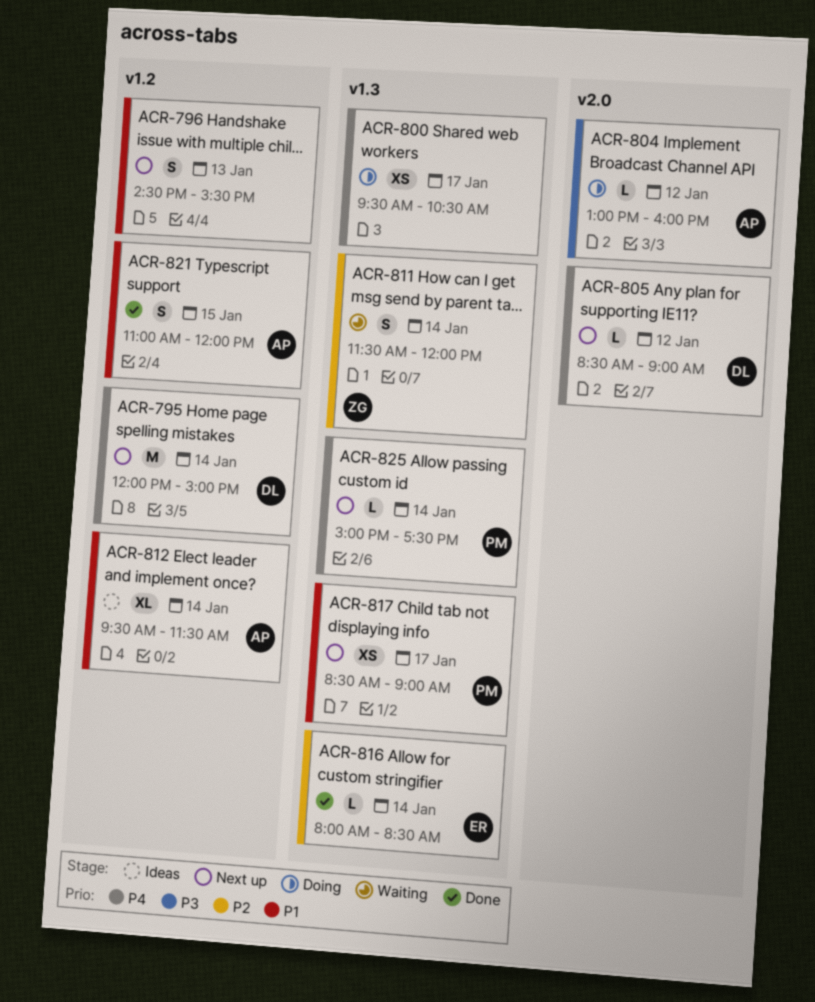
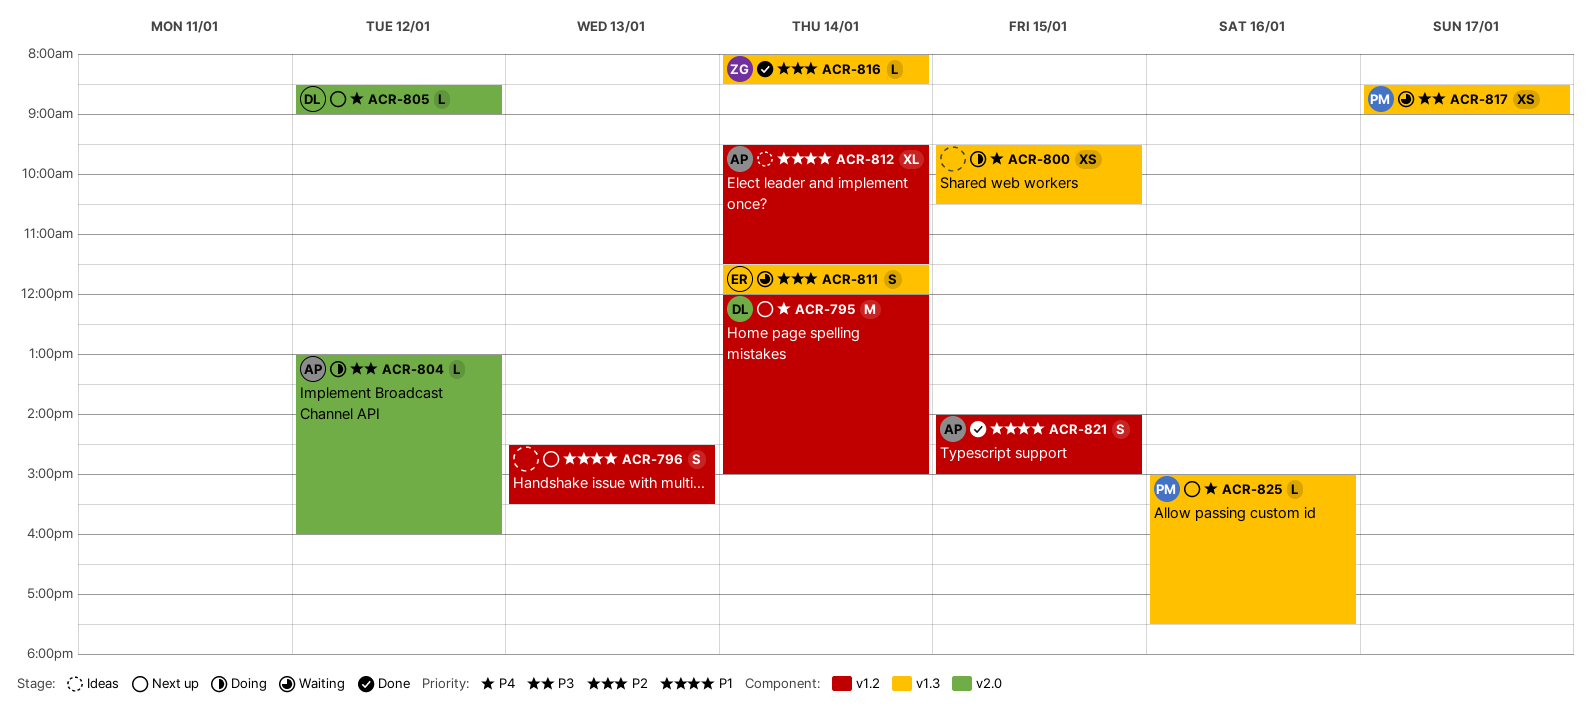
ACR-800, day: Jan 17 -> Jan 15
ACR-811, owner: ZG -> ER
ACR-816, owner: ER -> ZG
ACR-817, status: Next up -> Waiting
ACR-817, priority: P1 -> P3
ACR-821, begins: 11:00 -> 14:00
ACR-821, ends: 12:00 -> 15:00
ACR-825, day: Jan 14 -> Jan 16

